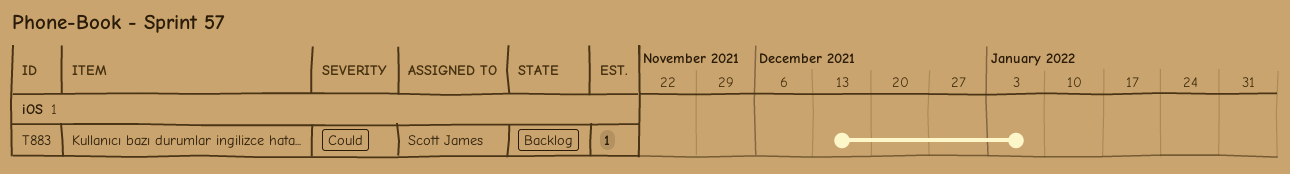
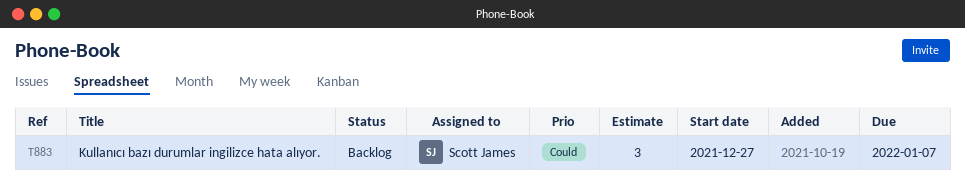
T883, estimate: 1 -> 3
T883, start: Dec 13 -> Dec 27

